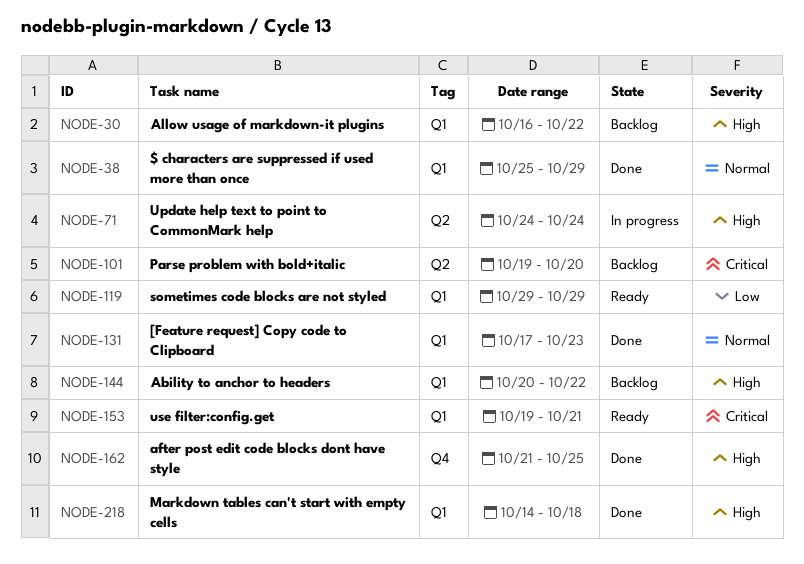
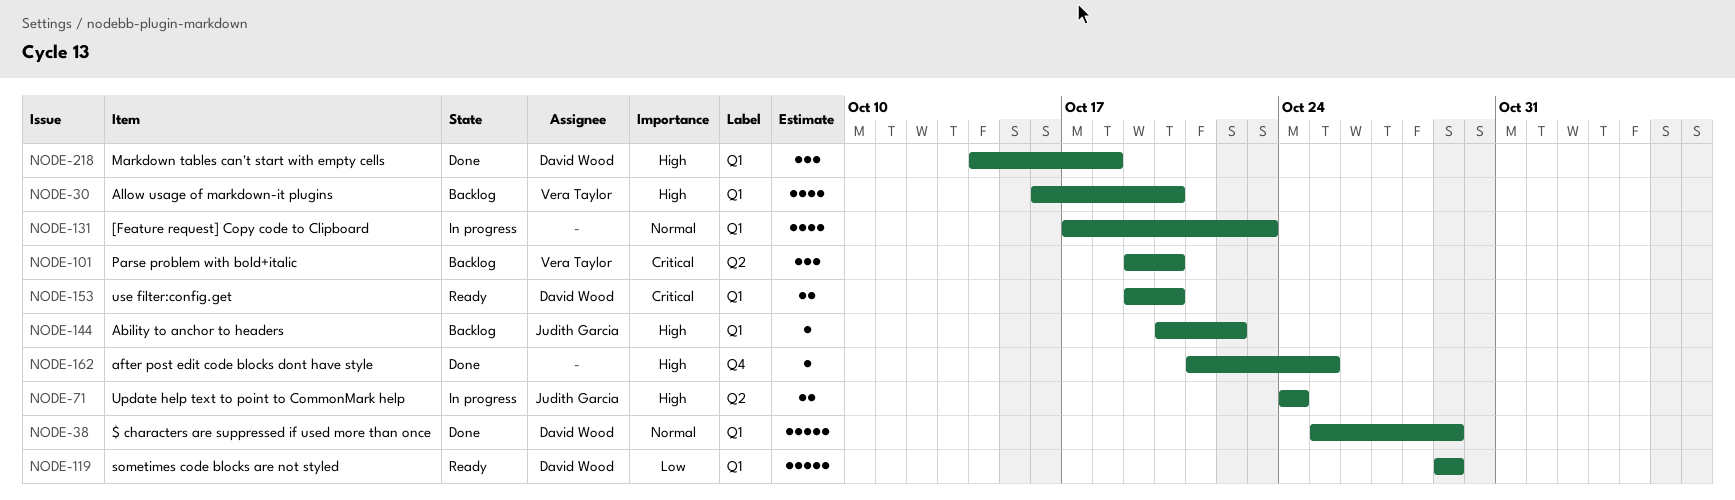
NODE-30, due: Oct 22 -> Oct 20
NODE-131, status: Done -> In progress
NODE-153, due: Oct 21 -> Oct 20

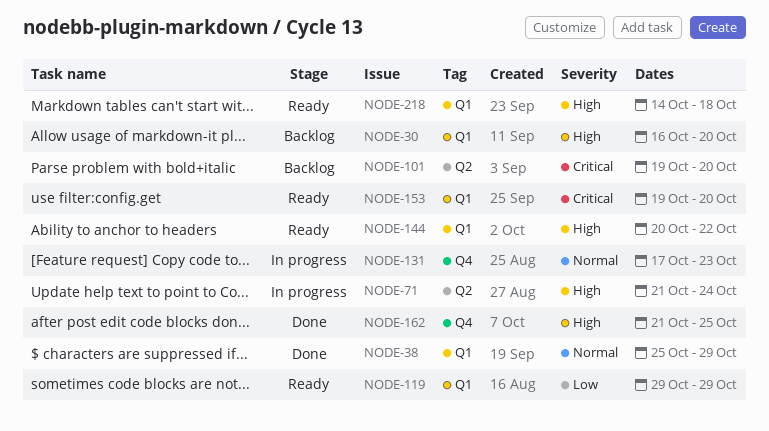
NODE-71, start: Oct 24 -> Oct 21
NODE-131, label: Q1 -> Q4
NODE-144, status: Backlog -> Ready
NODE-218, status: Done -> Ready

